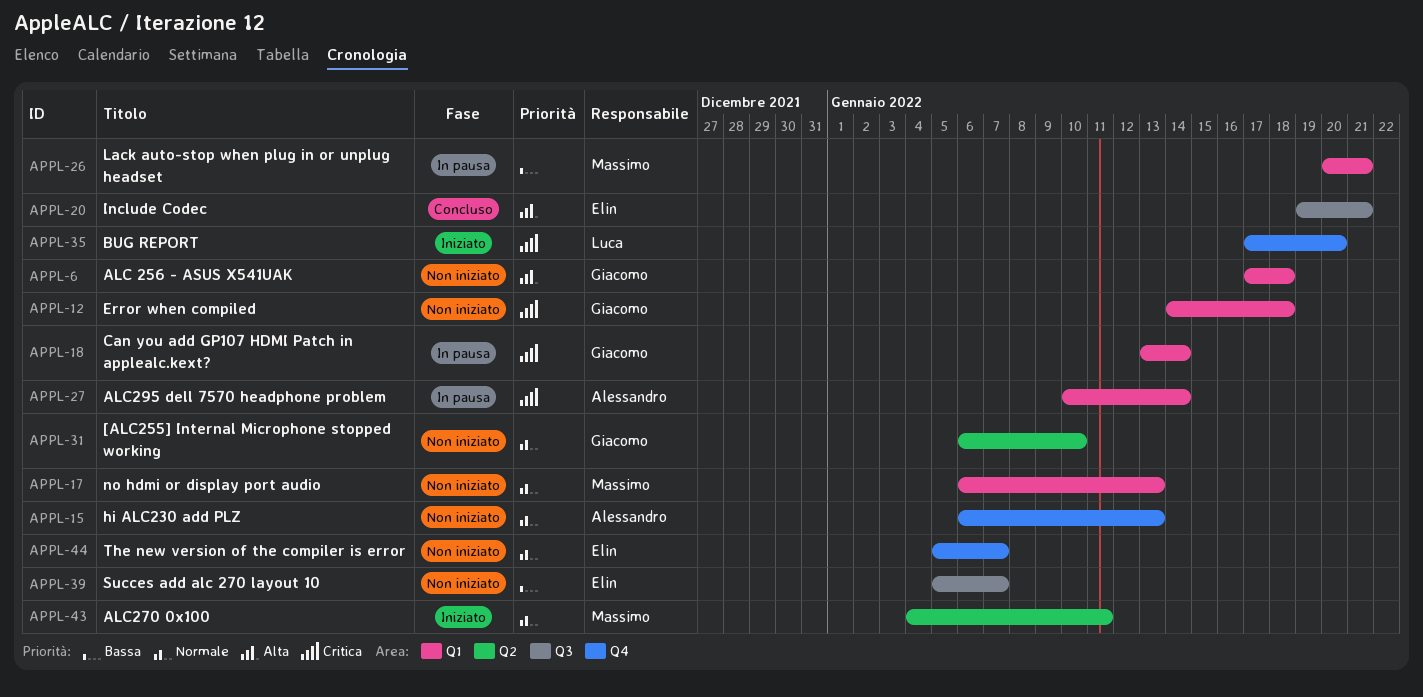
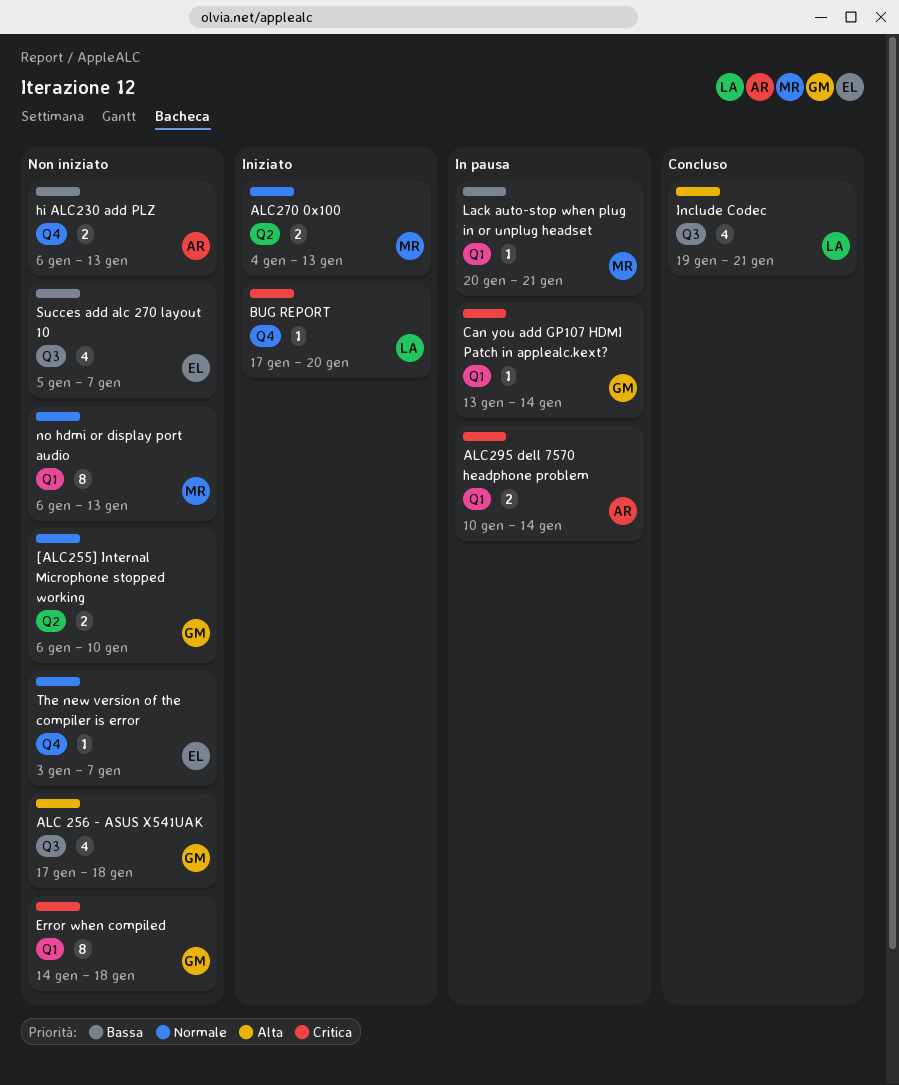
ALC 256 - ASUS X541UAK, label: Q1 -> Q3
ALC270 0x100, due: Jan 11 -> Jan 13
hi ALC230 add PLZ, priority: Normale -> Bassa
Include Codec, owner: Elin -> Luca
The new version of the compiler is error, start: Jan 5 -> Jan 3

